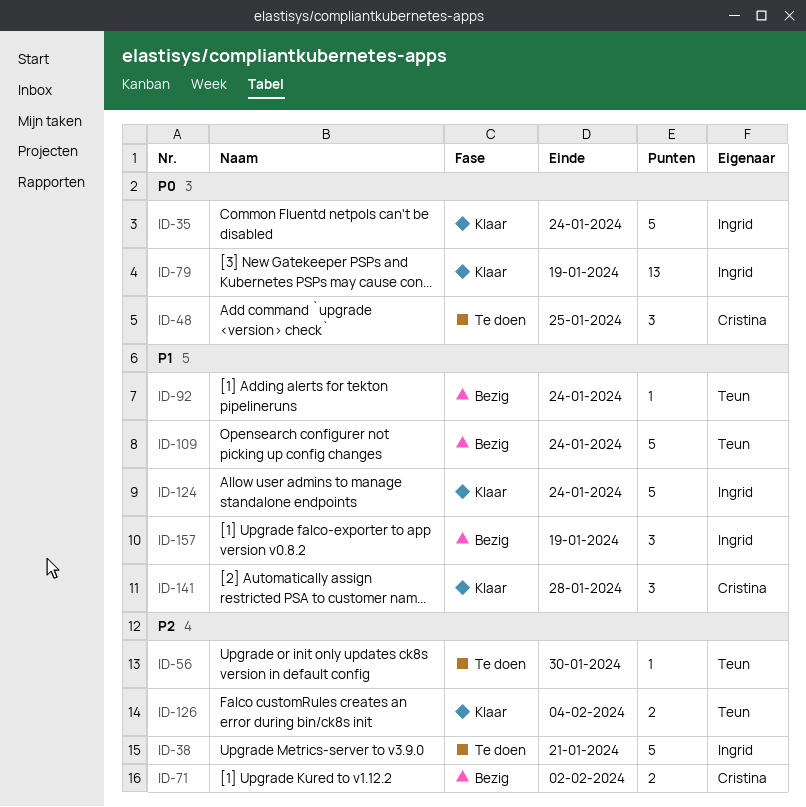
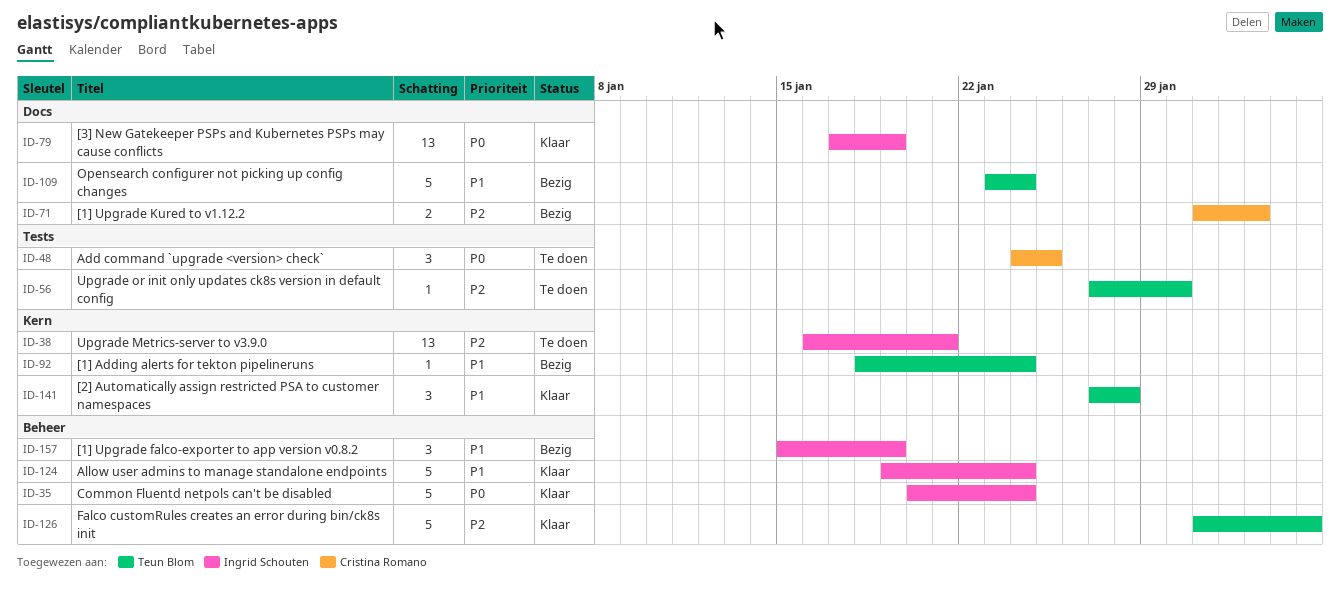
ID-38, estimate: 5 -> 13
ID-126, estimate: 2 -> 5
ID-141, owner: Cristina Romano -> Teun Blom

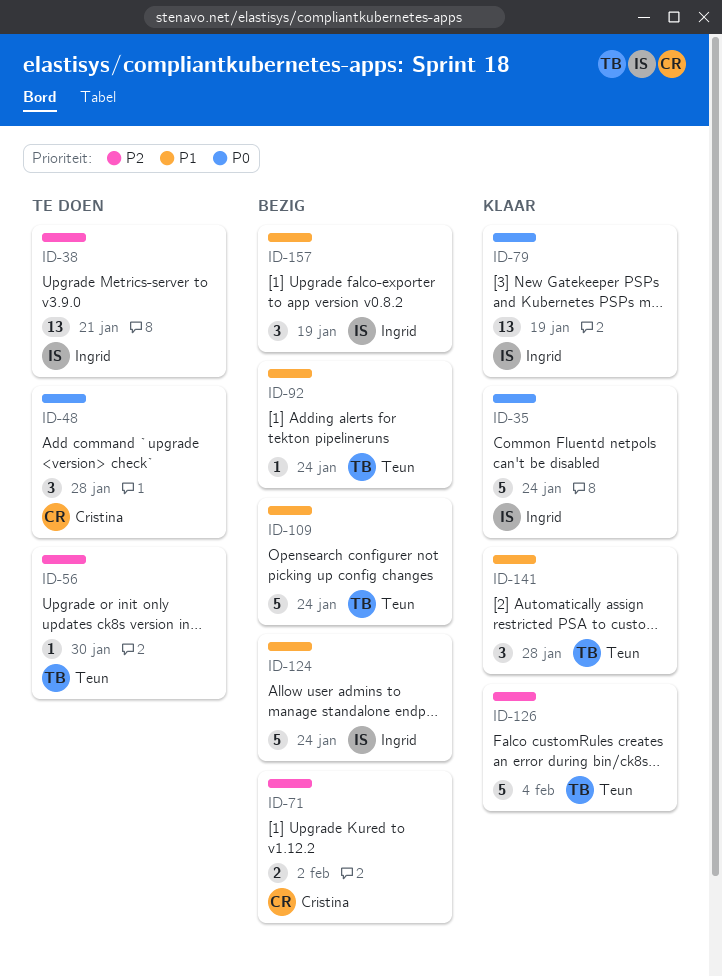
ID-48, due: Jan 25 -> Jan 28
ID-124, status: Klaar -> Bezig

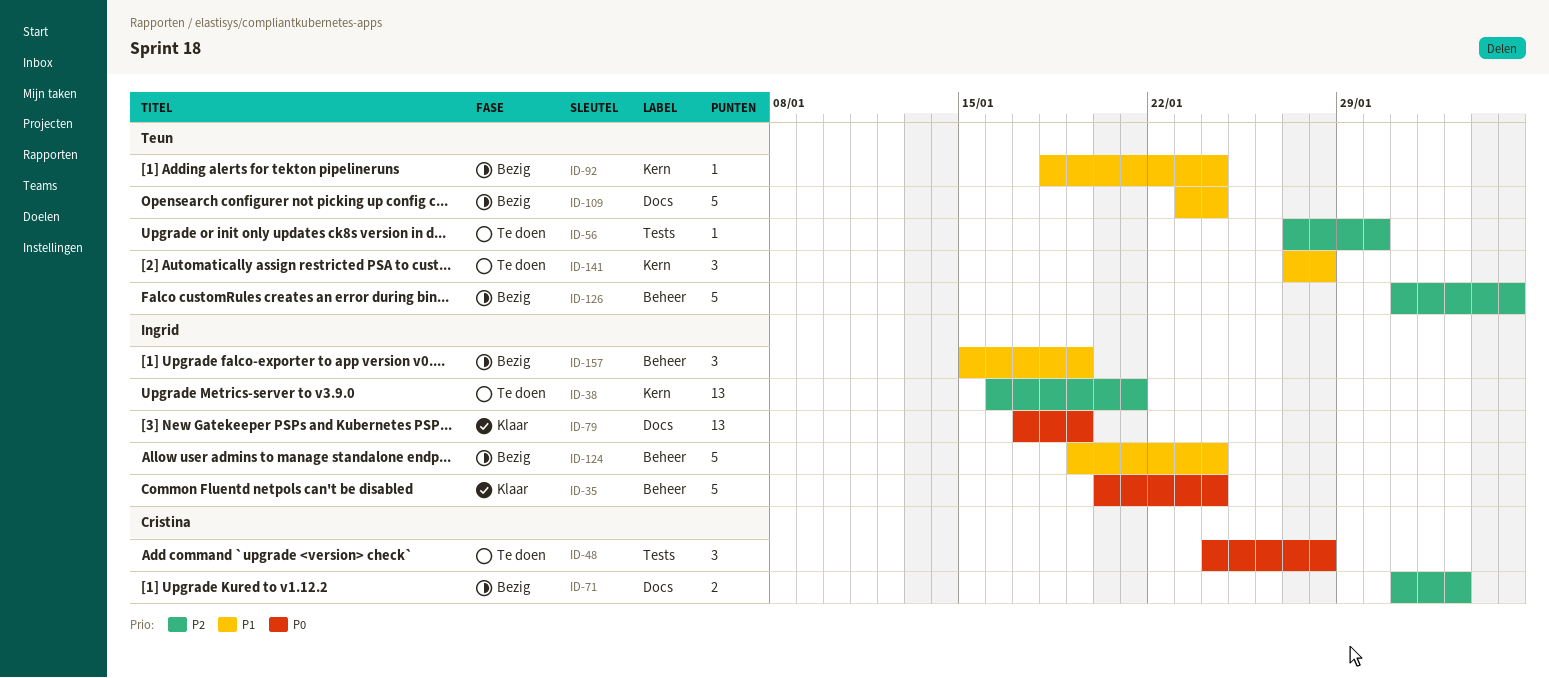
ID-126, status: Klaar -> Bezig
ID-141, status: Klaar -> Te doen

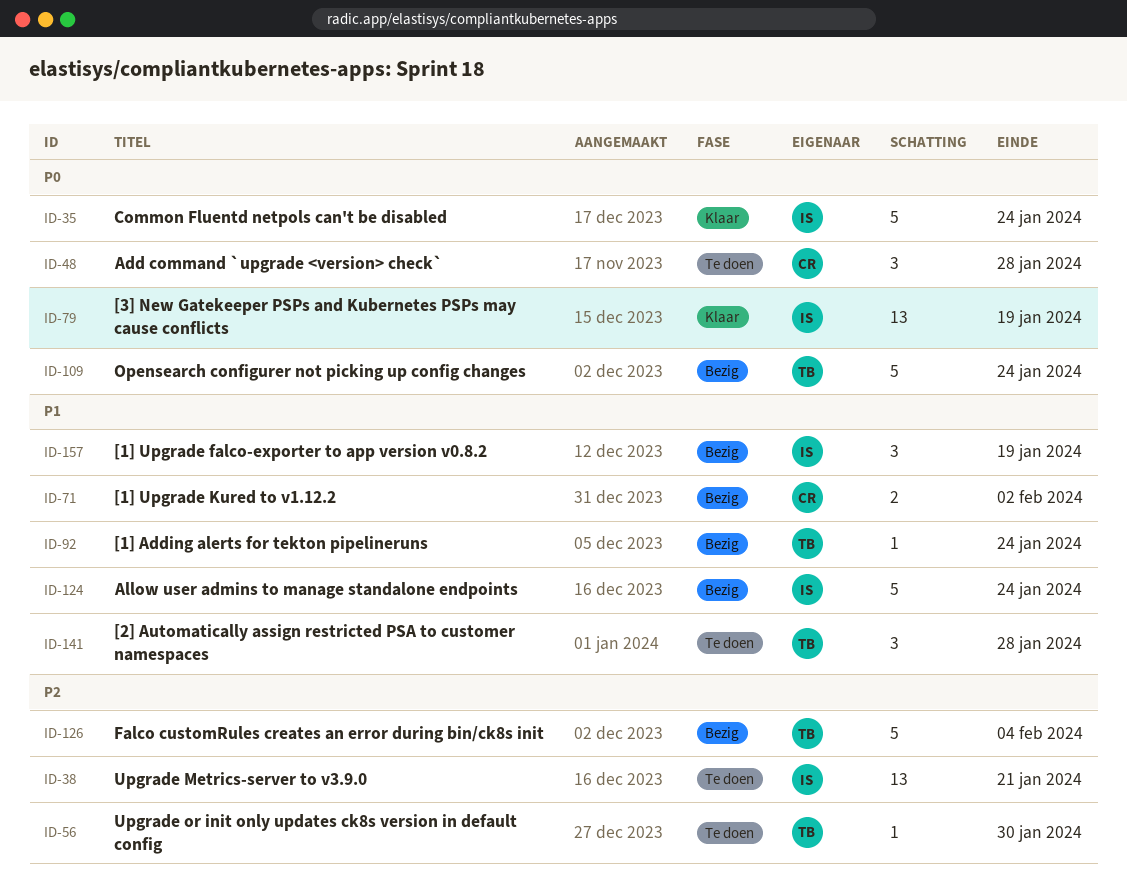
ID-71, priority: P2 -> P1
ID-109, priority: P1 -> P0

